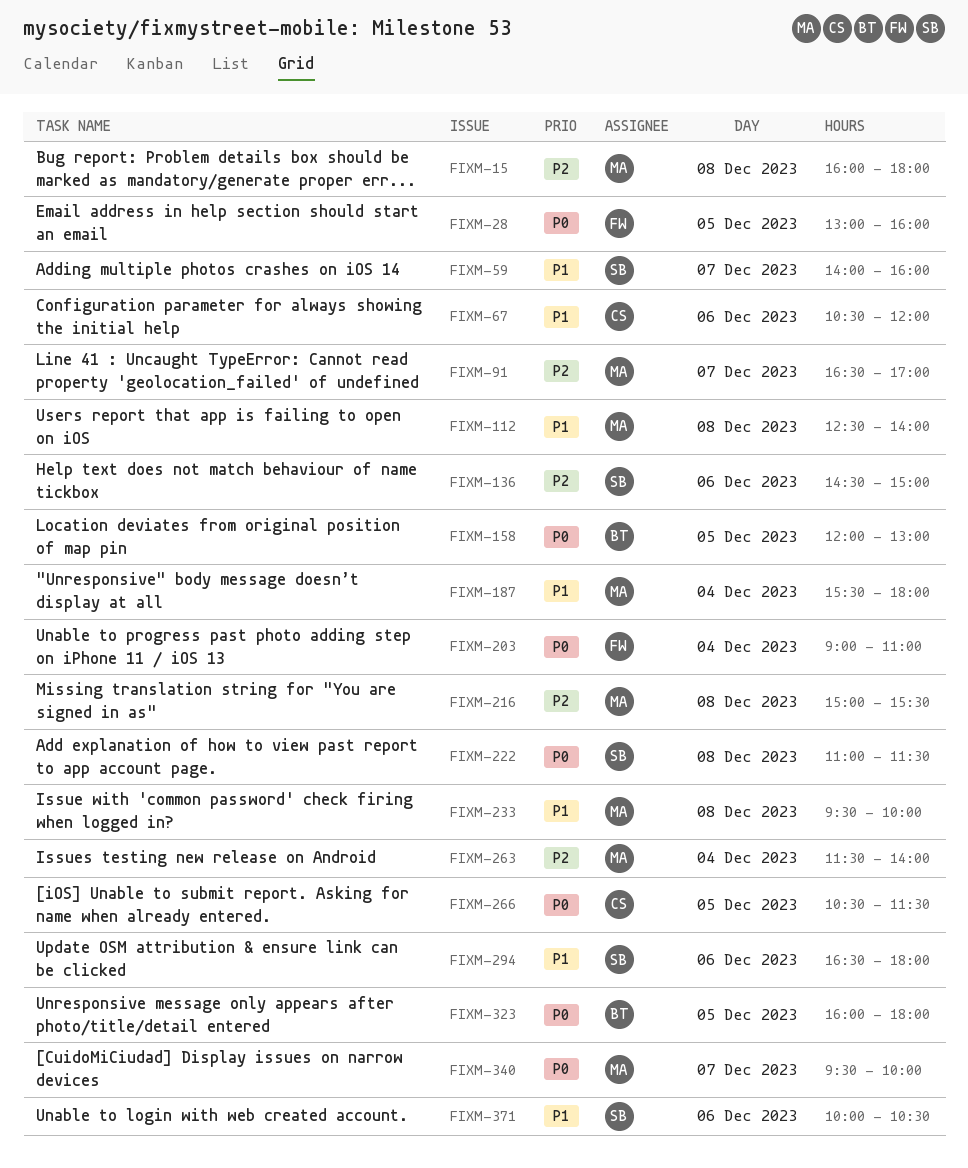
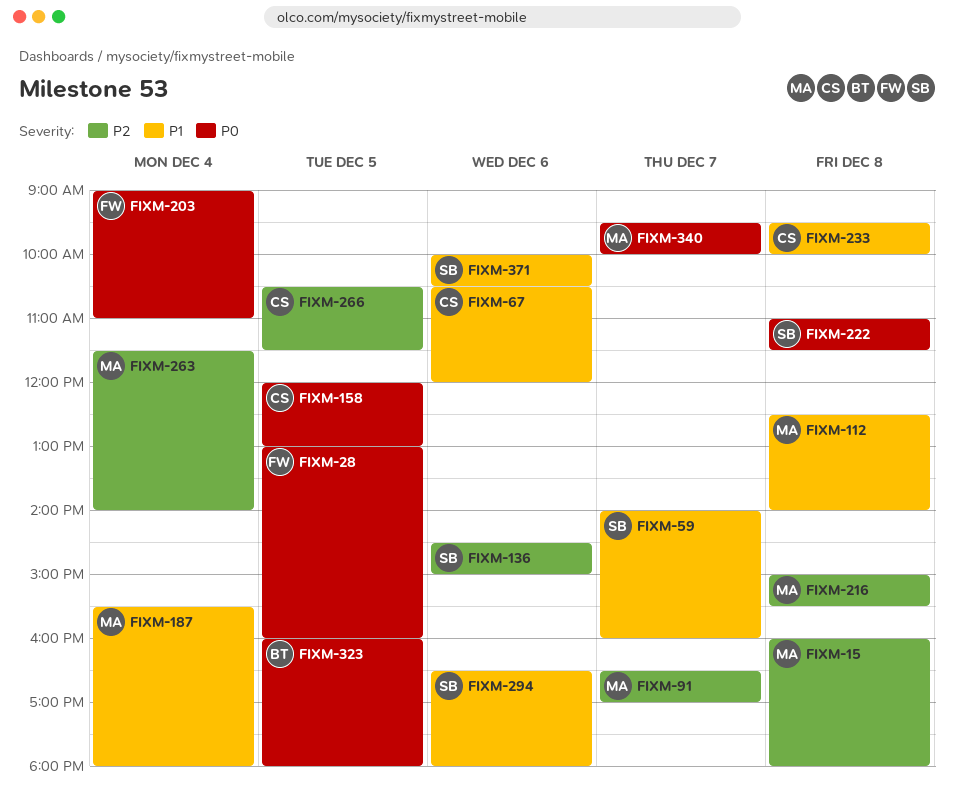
FIXM-158, owner: BT -> CS
FIXM-233, owner: MA -> CS
FIXM-266, priority: P0 -> P2

